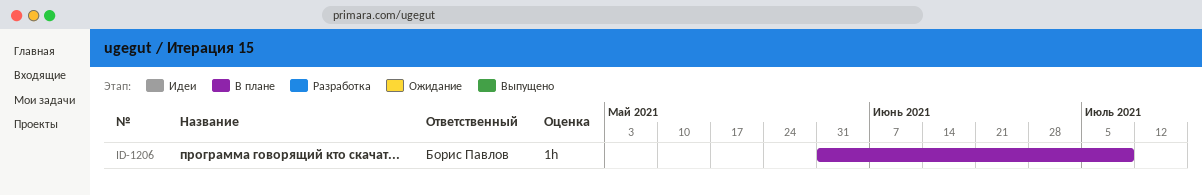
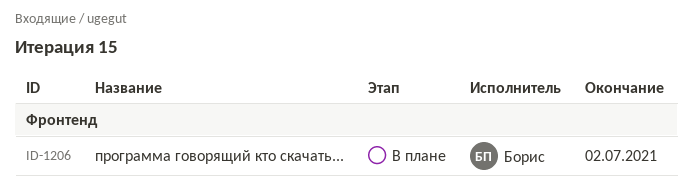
ID-1206, due: Jul 9 -> Jul 2

